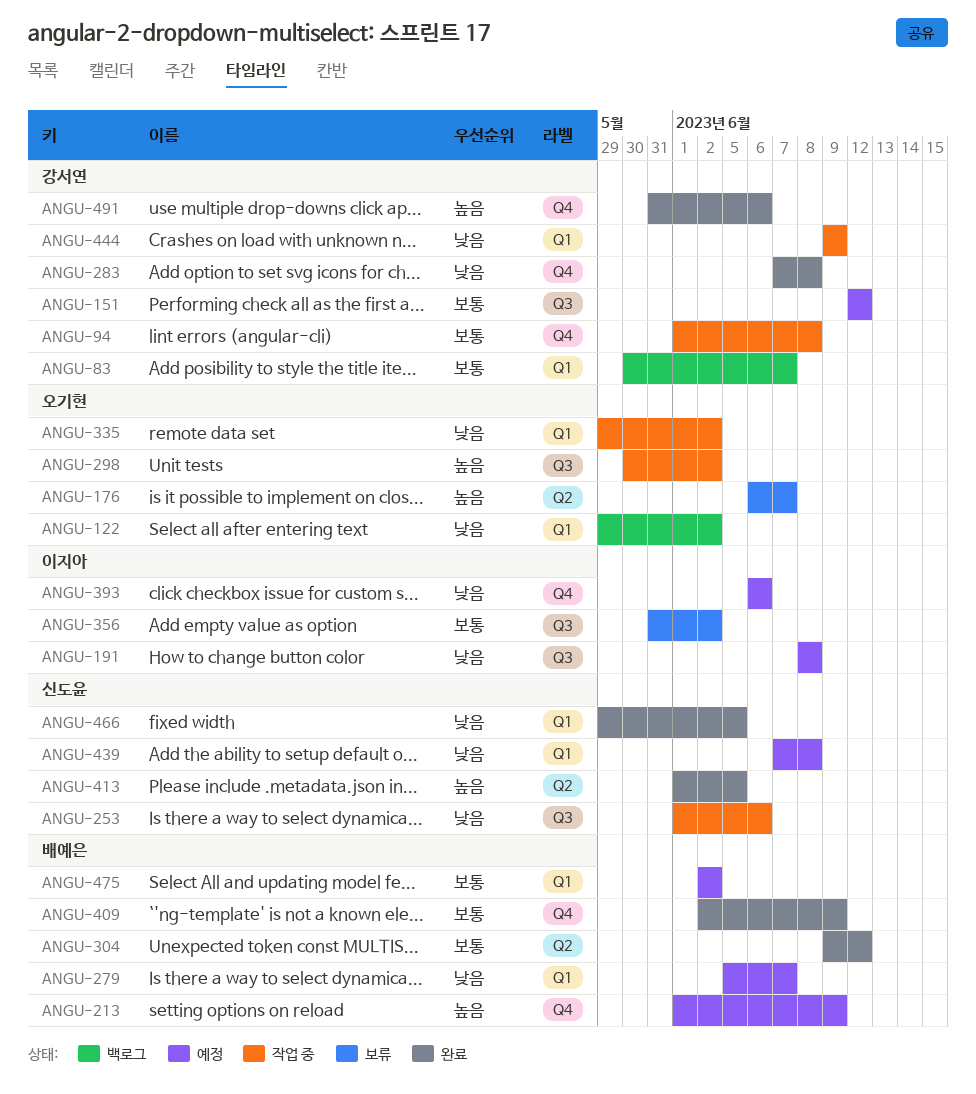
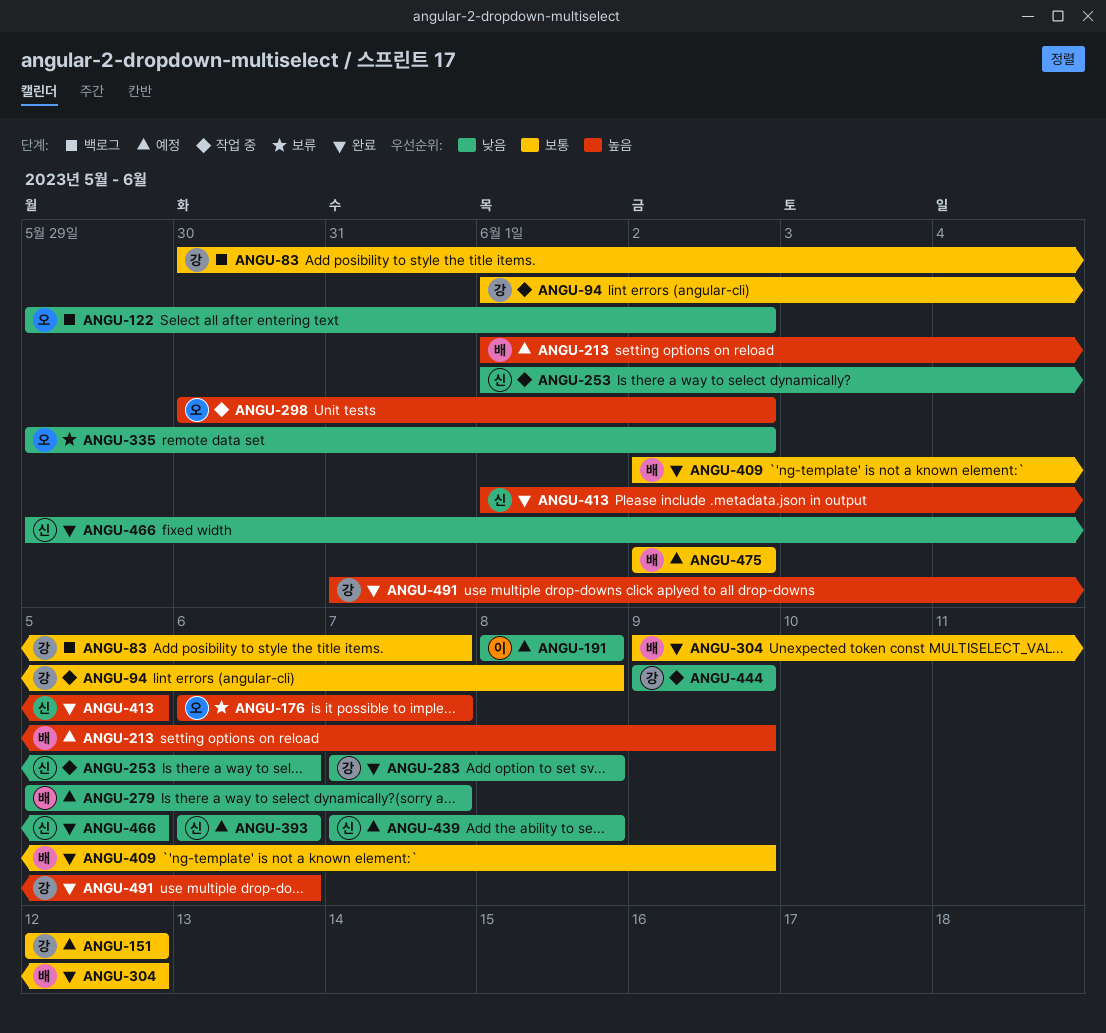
ANGU-335, status: 작업 중 -> 보류
ANGU-356: present -> none
ANGU-393, owner: 이지아 -> 신도윤

